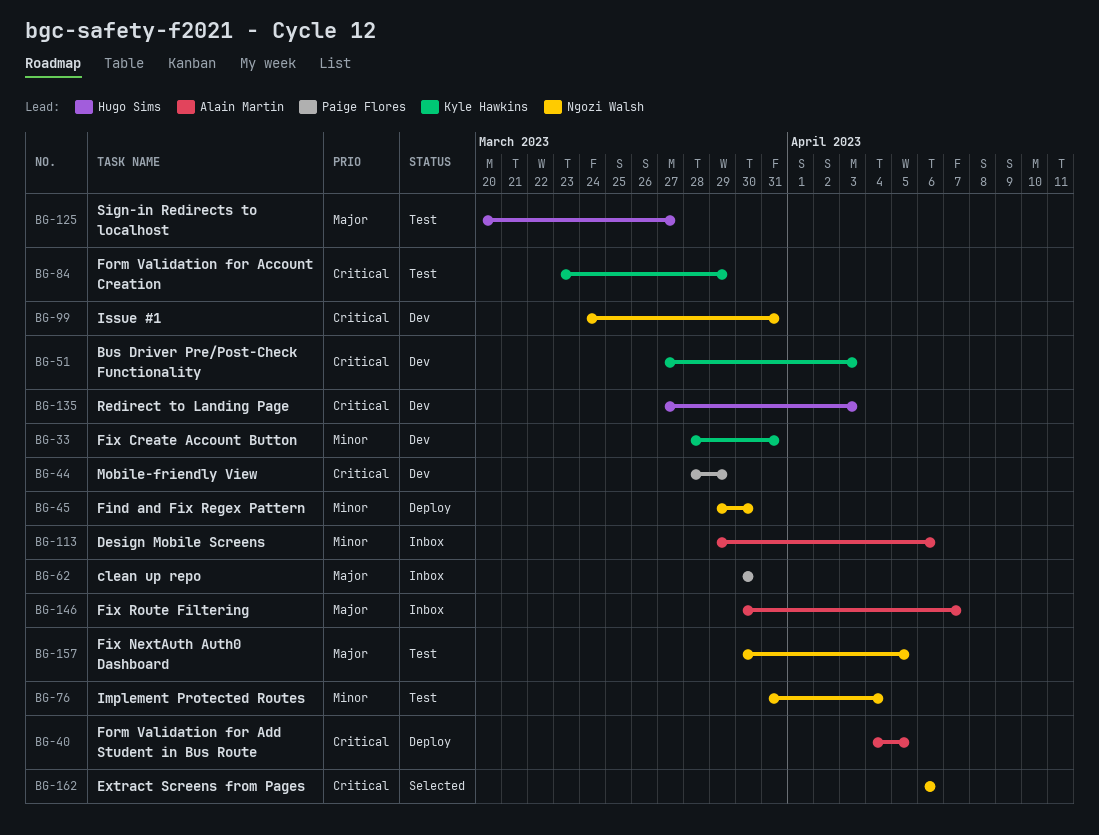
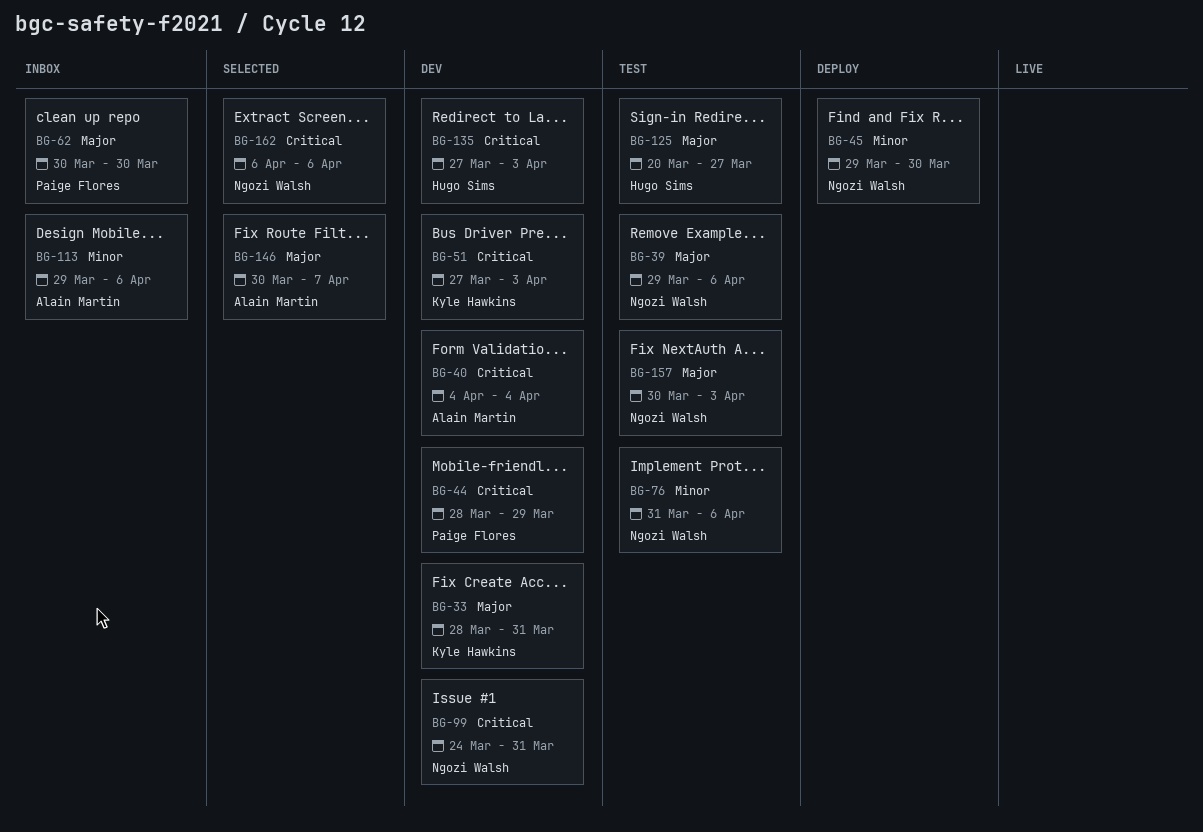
BG-33, priority: Minor -> Major
BG-39: none -> present
BG-40, status: Deploy -> Dev
BG-40, due: Apr 5 -> Apr 4
BG-76, due: Apr 4 -> Apr 6
BG-84: present -> none
BG-146, status: Inbox -> Selected
BG-157, due: Apr 5 -> Apr 3

